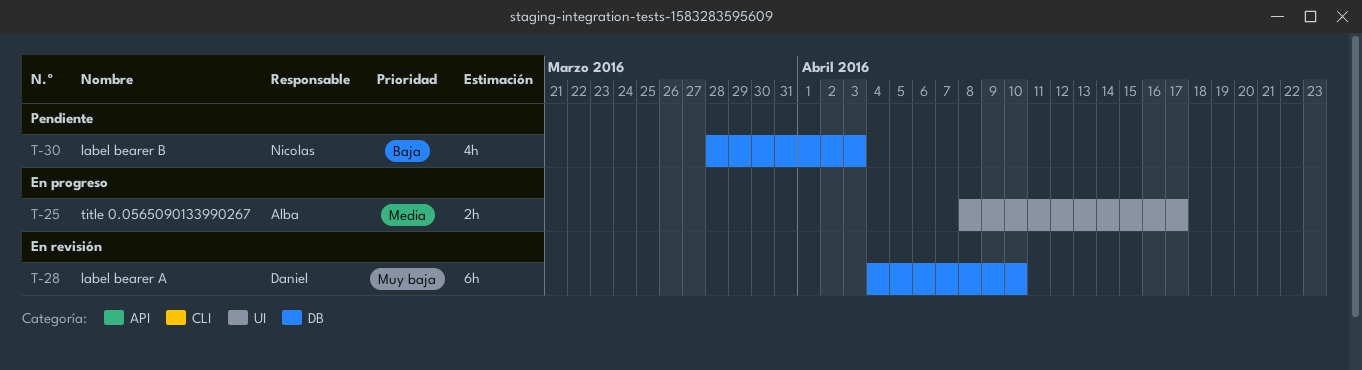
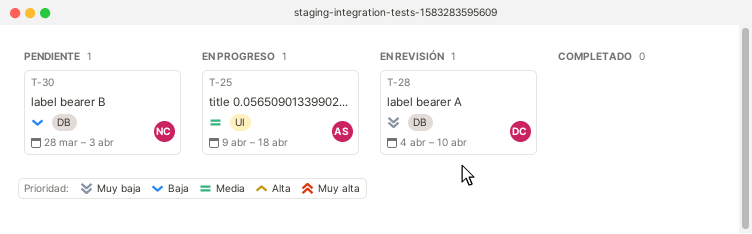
T-25, start: Apr 8 -> Apr 9
T-25, due: Apr 17 -> Apr 18

